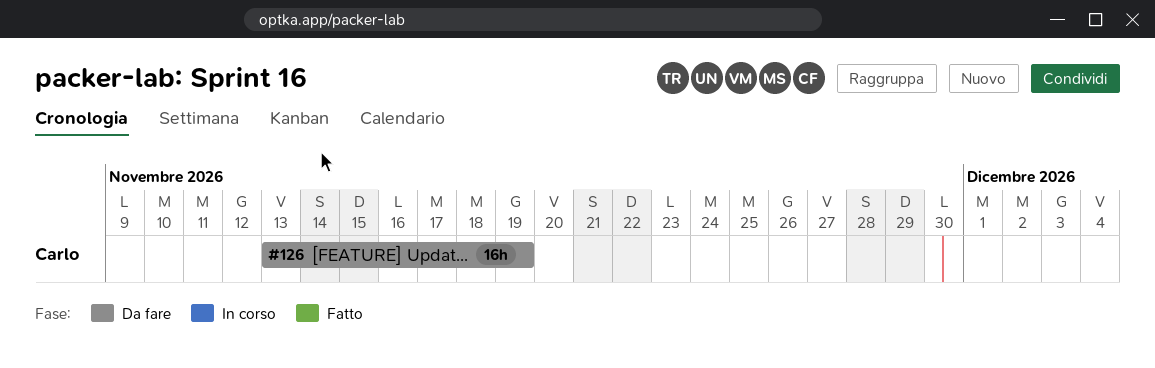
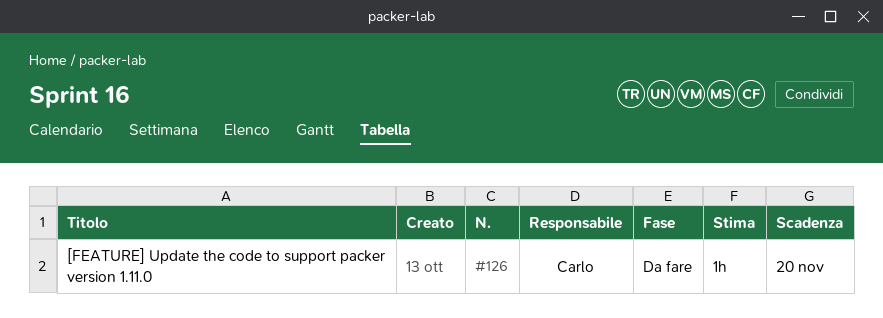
#126, estimate: 16h -> 1h
#126, due: Nov 19 -> Nov 20

